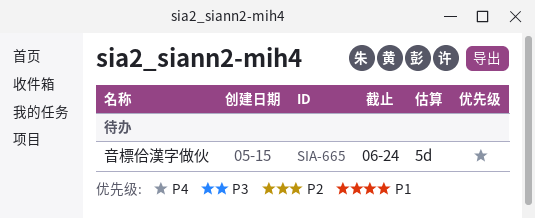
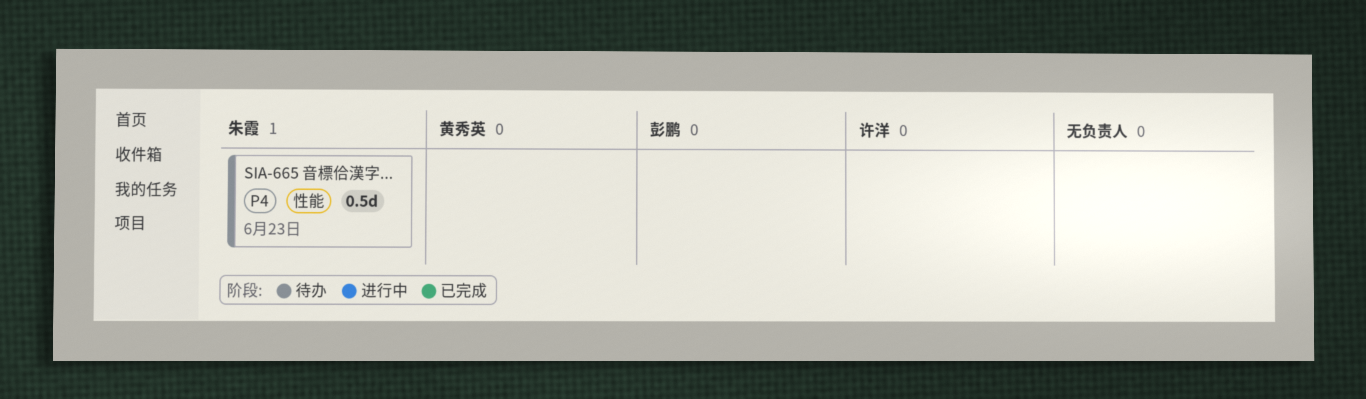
SIA-665, estimate: 5d -> 0.5d
SIA-665, due: Jun 24 -> Jun 23

